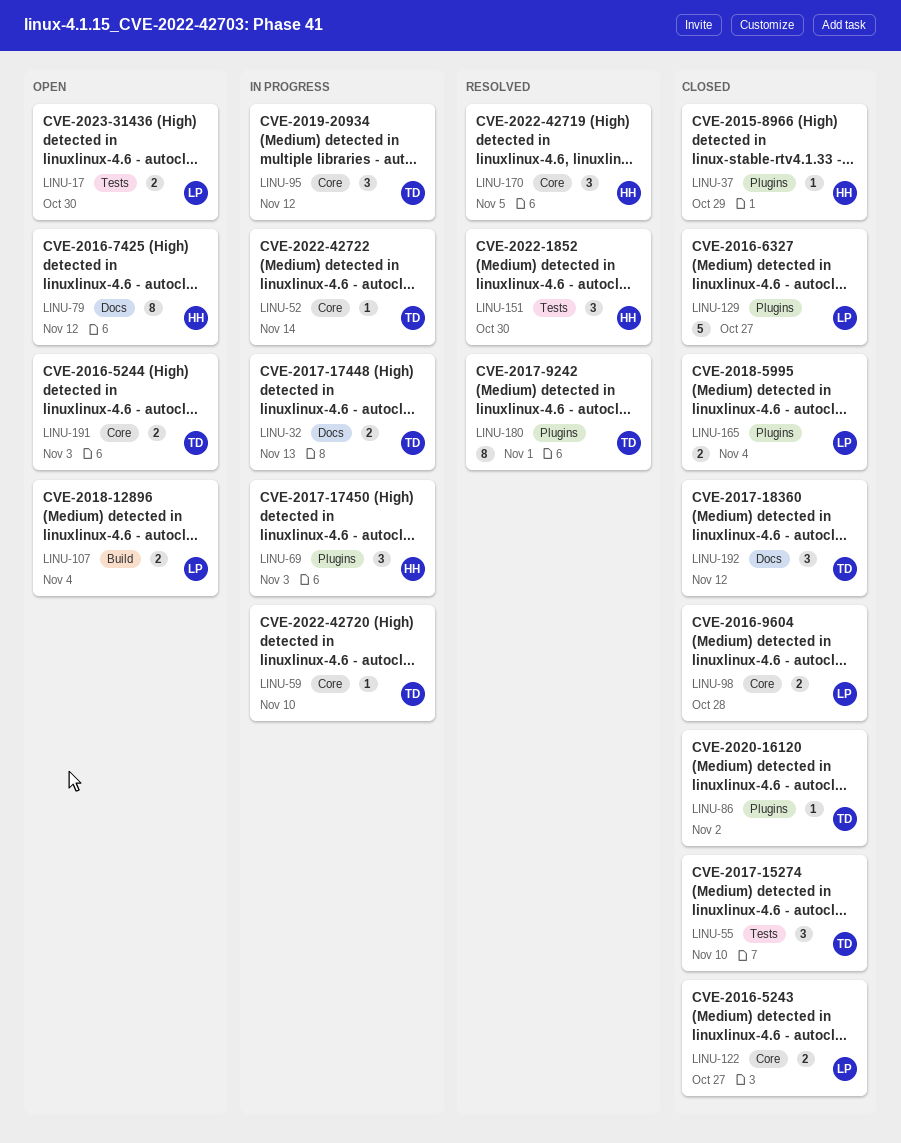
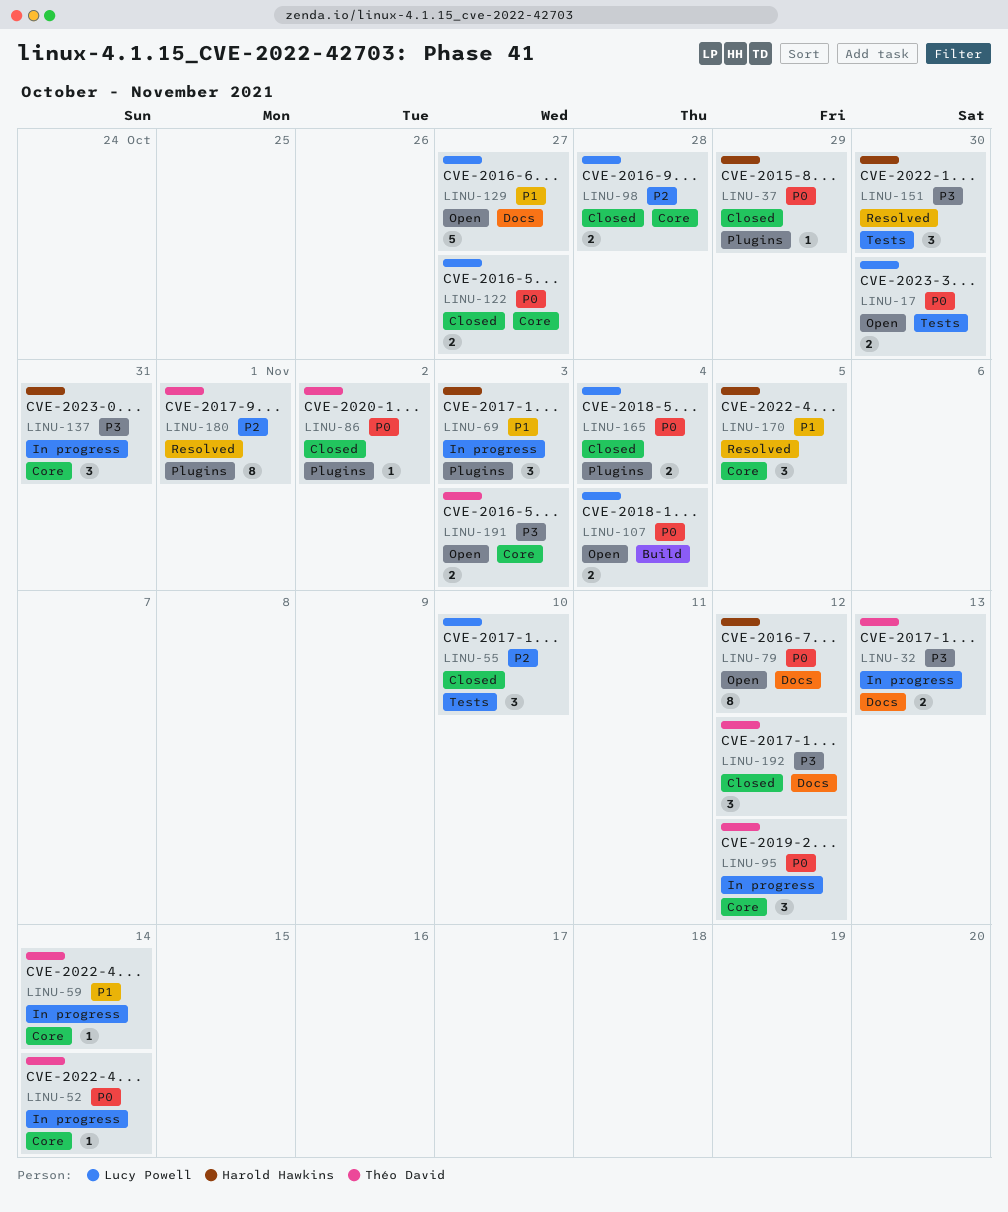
LINU-55, owner: Théo David -> Lucy Powell
LINU-59, due: Nov 10 -> Nov 14
LINU-129, status: Closed -> Open
LINU-129, label: Plugins -> Docs
LINU-137: none -> present

